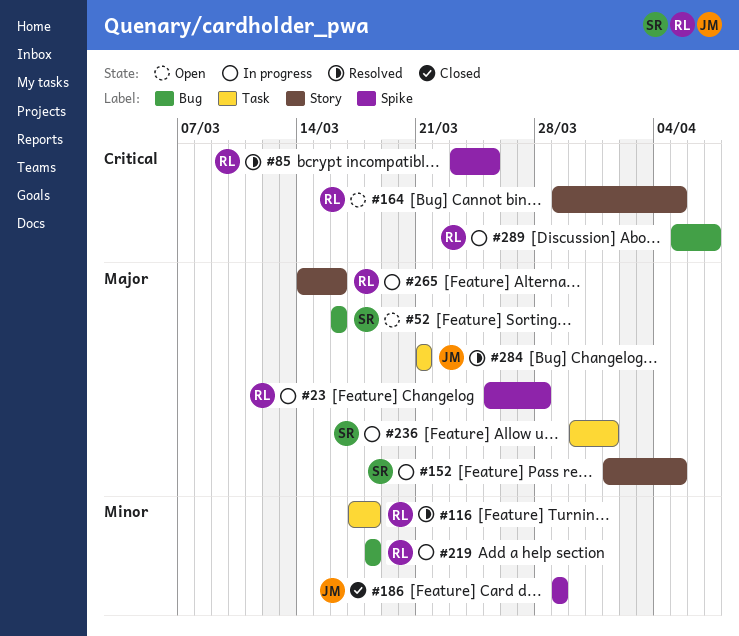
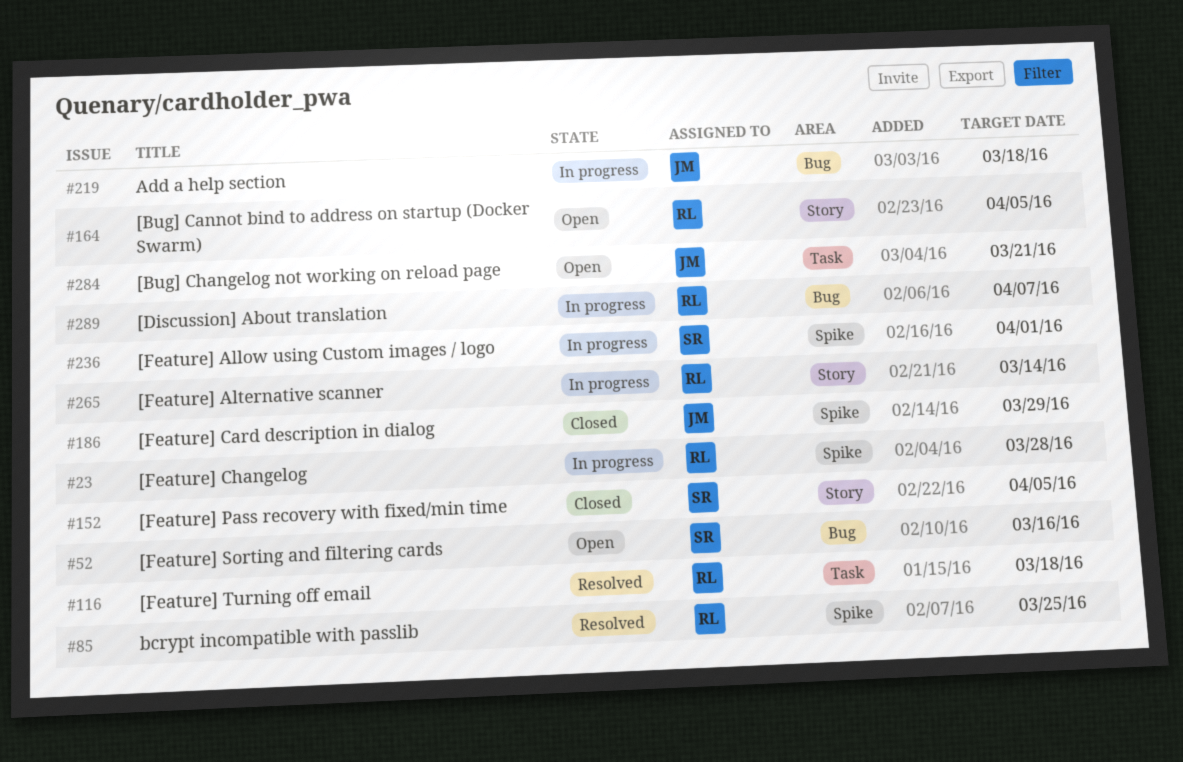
#152, status: In progress -> Closed
#219, owner: RL -> JM
#236, label: Task -> Spike
#265, due: Mar 16 -> Mar 14
#284, status: Resolved -> Open

